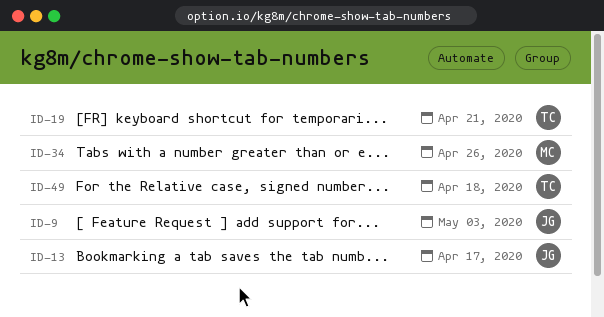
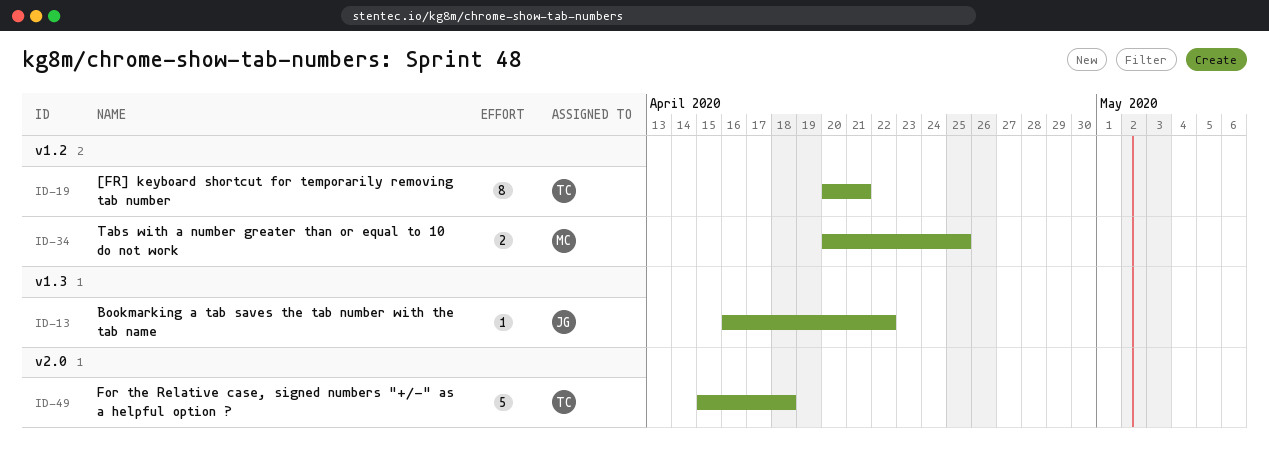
ID-9: present -> none
ID-13, due: Apr 17 -> Apr 22
ID-34, due: Apr 26 -> Apr 25

